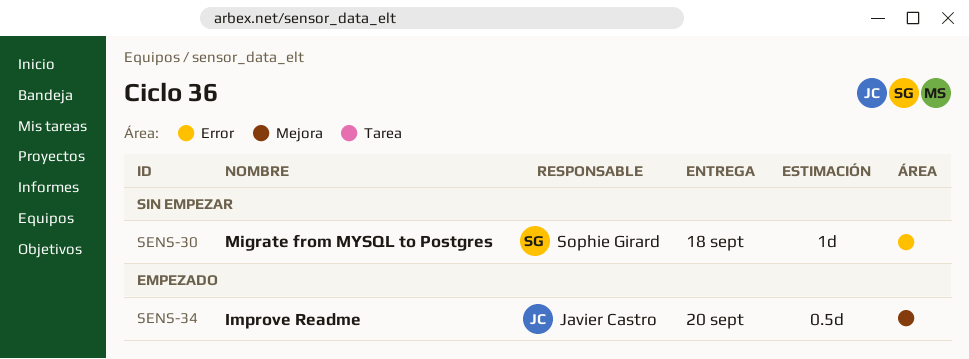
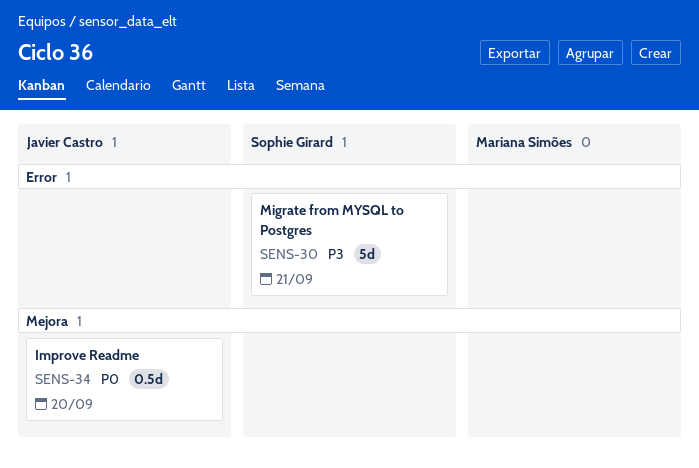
SENS-30, estimate: 1d -> 5d
SENS-30, due: Sep 18 -> Sep 21

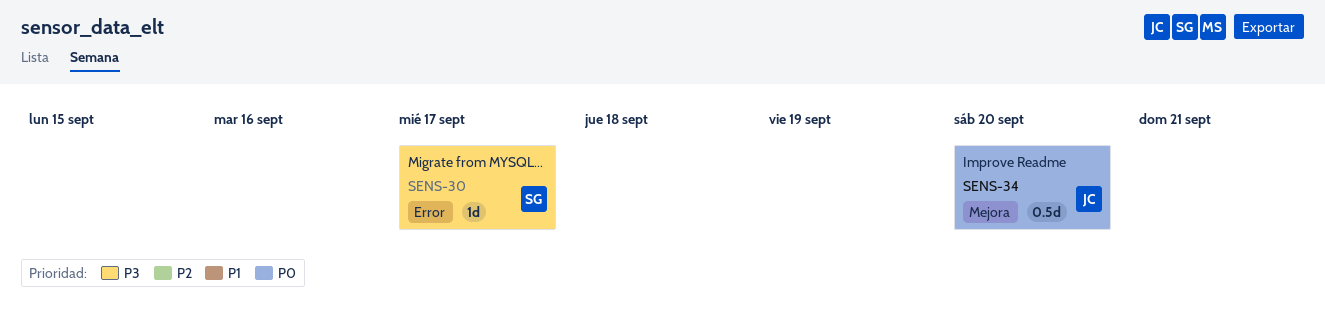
SENS-30, estimate: 5d -> 1d
SENS-30, due: Sep 21 -> Sep 17

